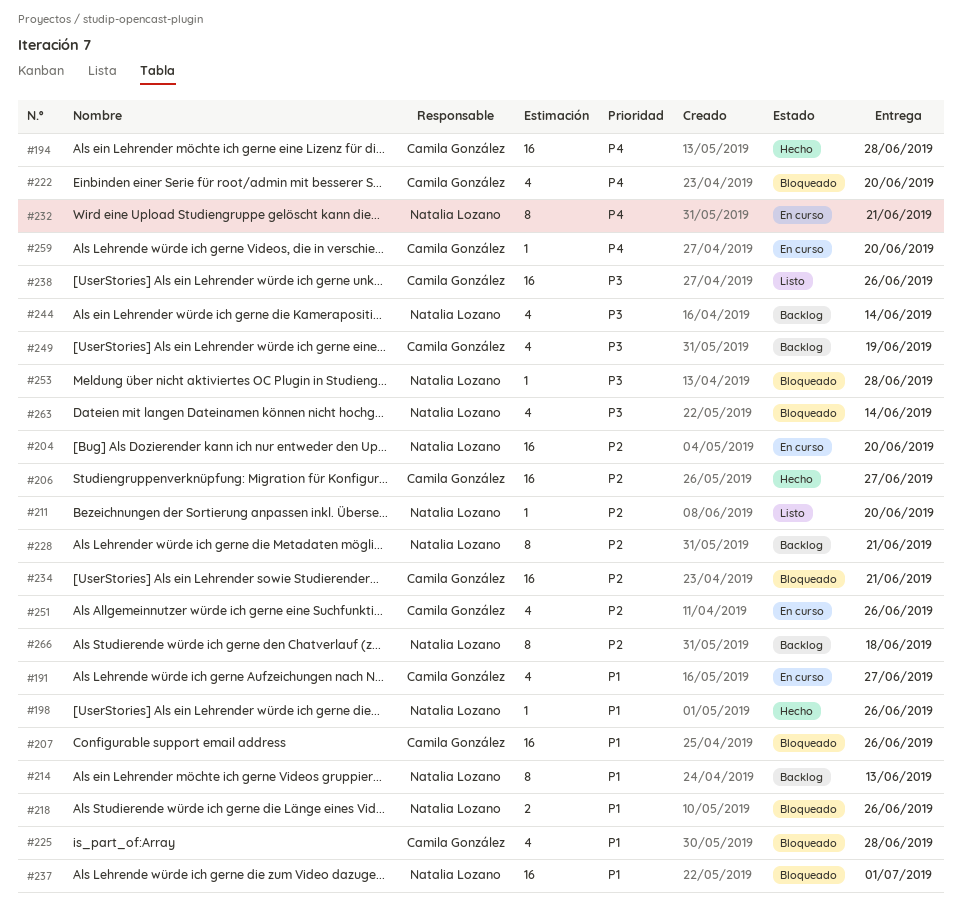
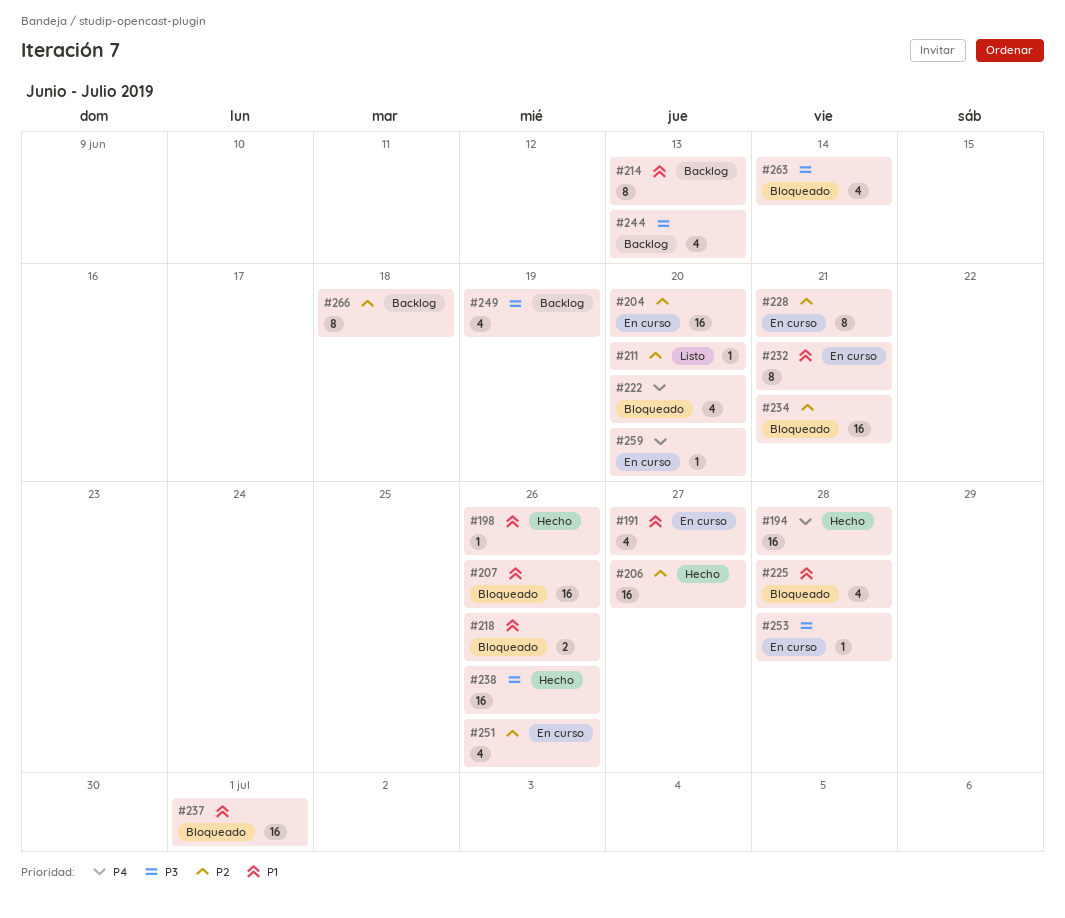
#228, status: Backlog -> En curso
#232, priority: P4 -> P1
#238, status: Listo -> Hecho
#244, due: Jun 14 -> Jun 13
#253, status: Bloqueado -> En curso

